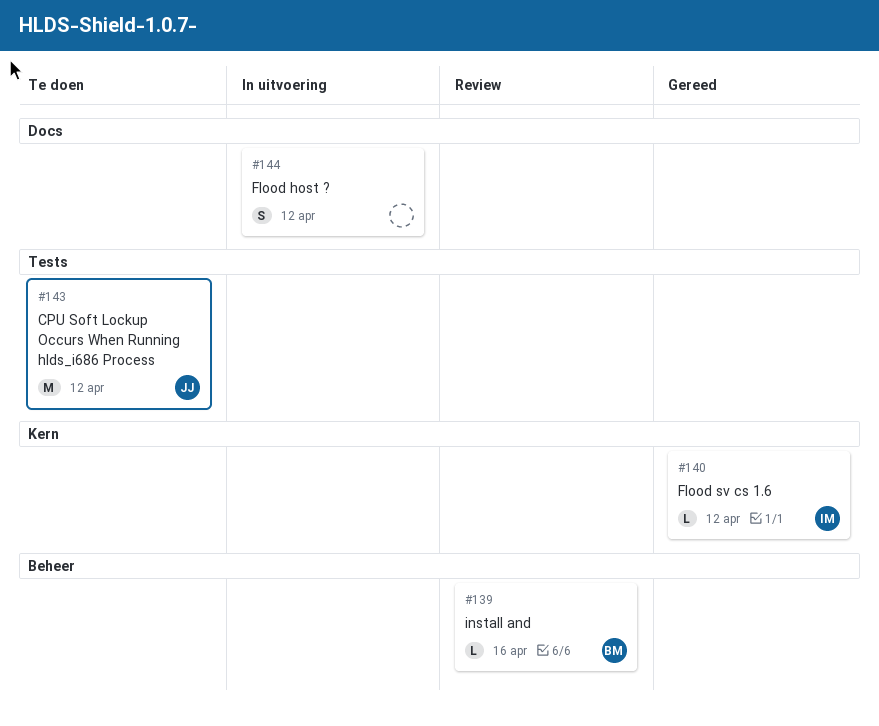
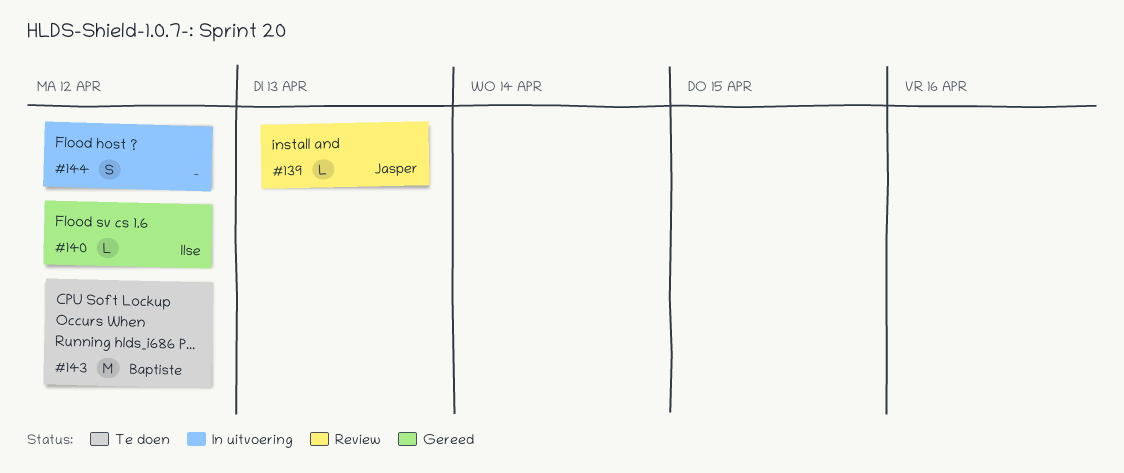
#139, owner: Baptiste -> Jasper
#139, due: Apr 16 -> Apr 13
#143, owner: Jasper -> Baptiste

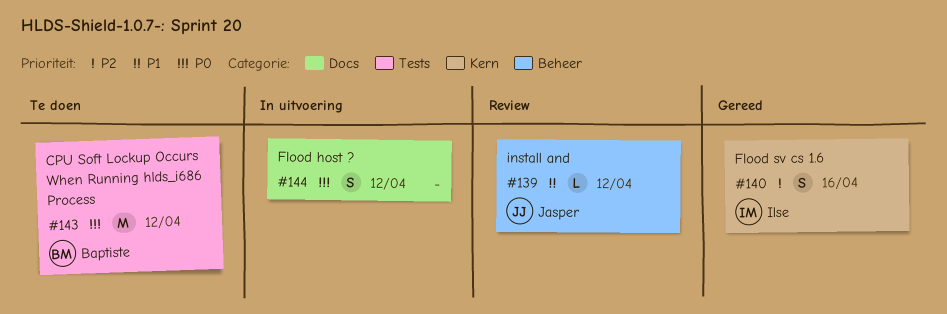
#139, due: Apr 13 -> Apr 12
#140, estimate: L -> S
#140, due: Apr 12 -> Apr 16

